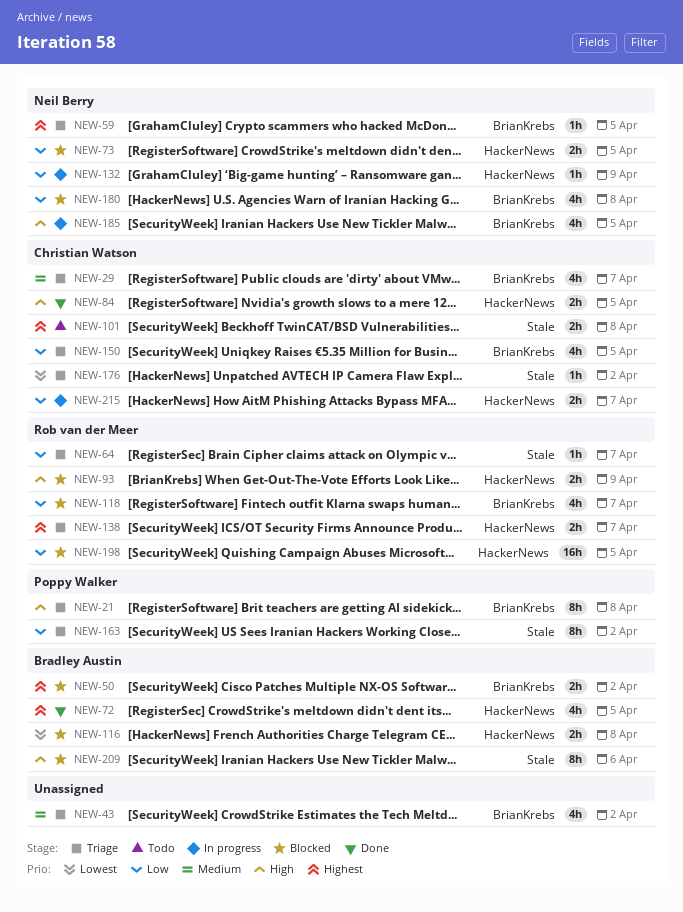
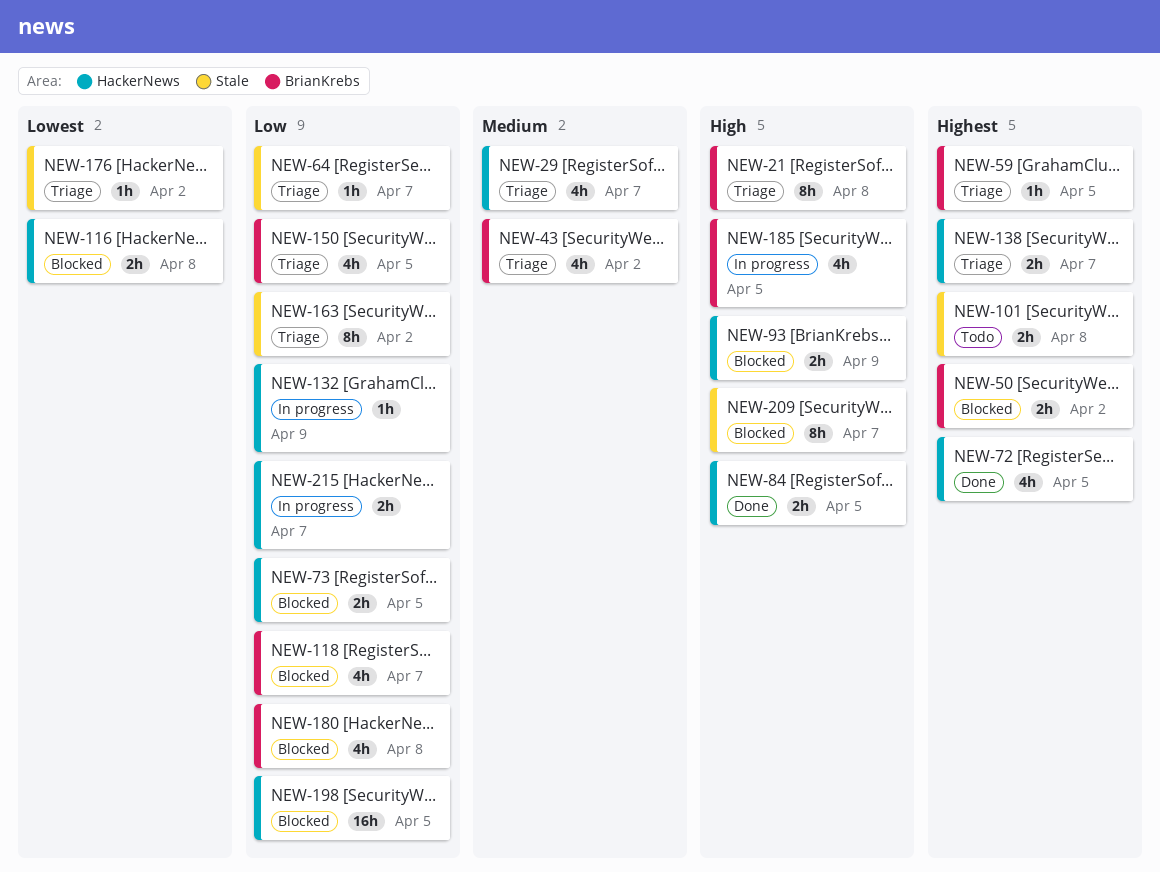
NEW-29, label: BrianKrebs -> HackerNews
NEW-209, due: Apr 6 -> Apr 7

